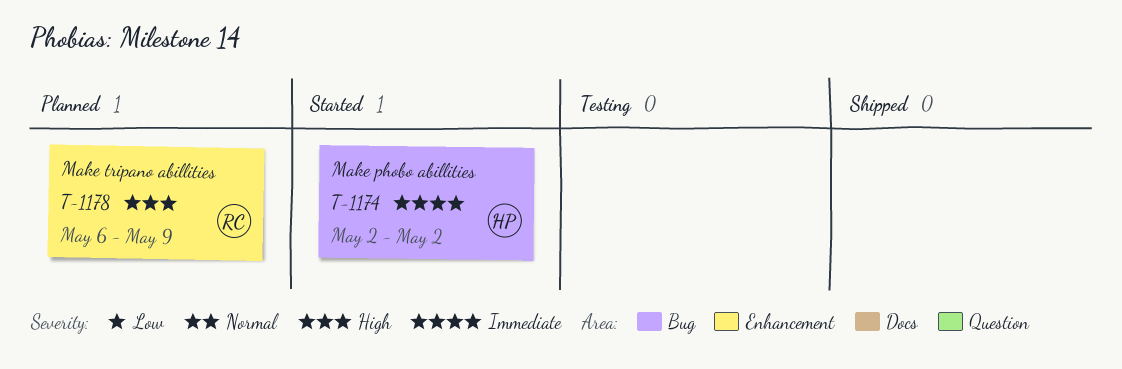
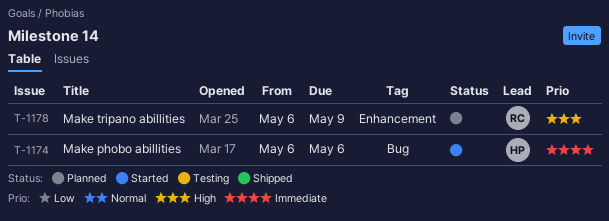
T-1174, start: May 2 -> May 6
T-1174, due: May 2 -> May 6

